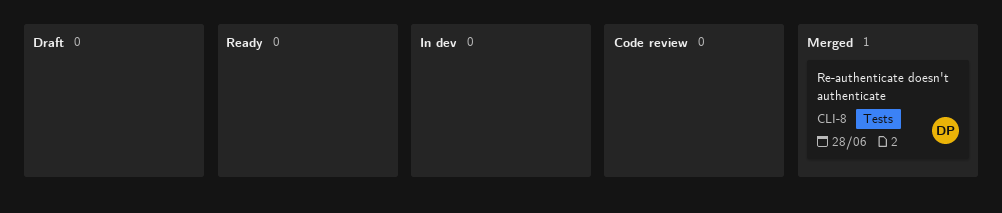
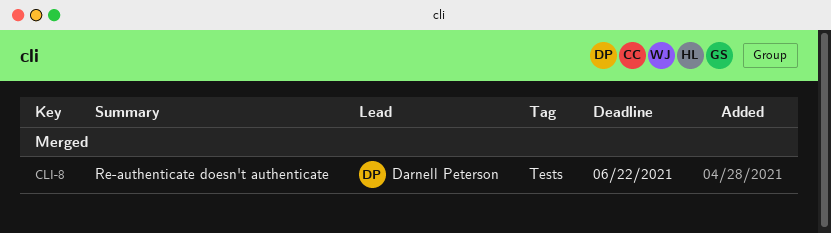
CLI-8, due: Jun 28 -> Jun 22

